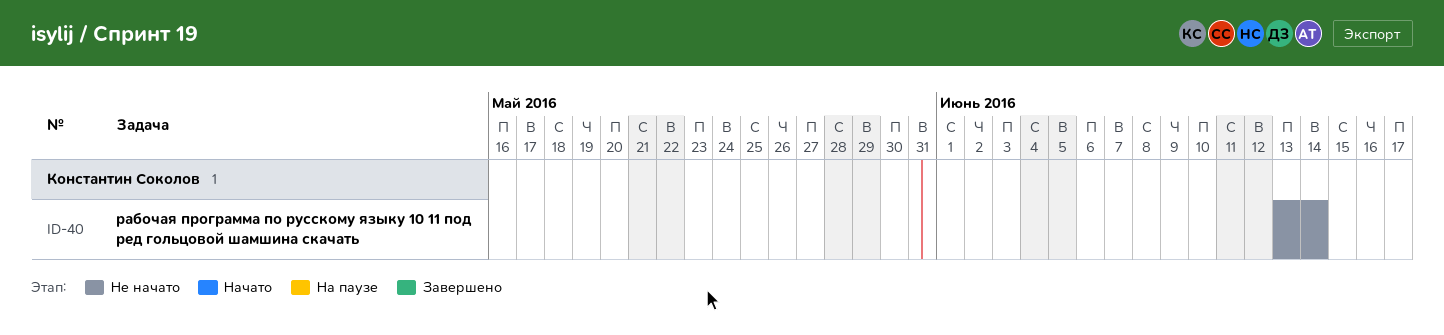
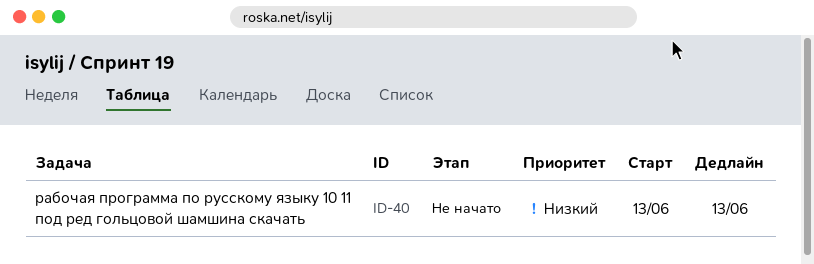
ID-40, due: Jun 14 -> Jun 13

